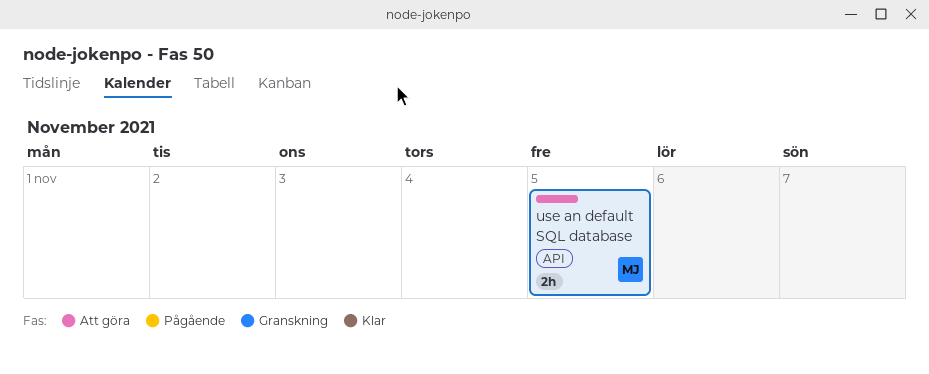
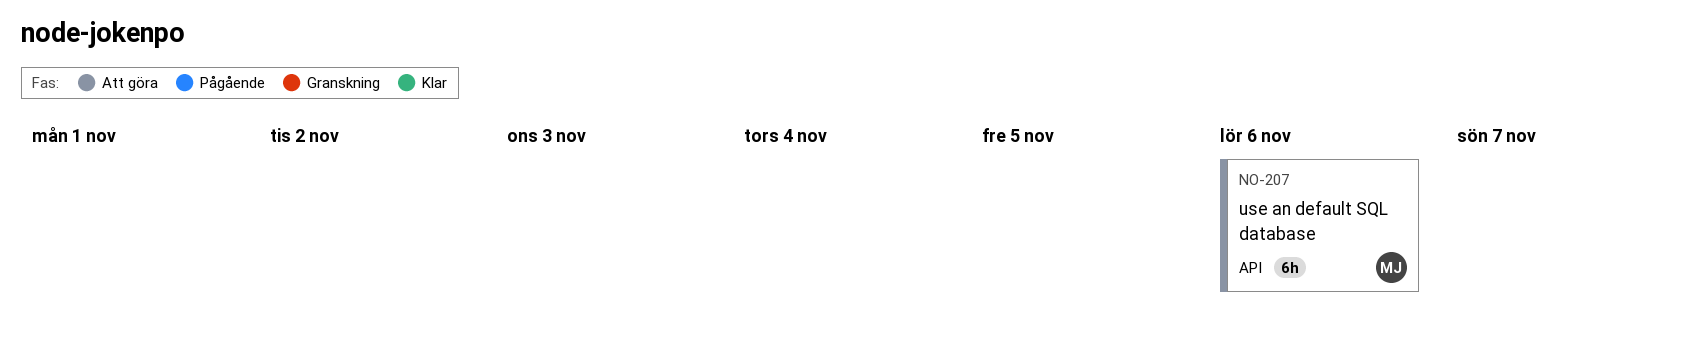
use an default SQL database, estimate: 2h -> 6h
use an default SQL database, due: Nov 5 -> Nov 6

